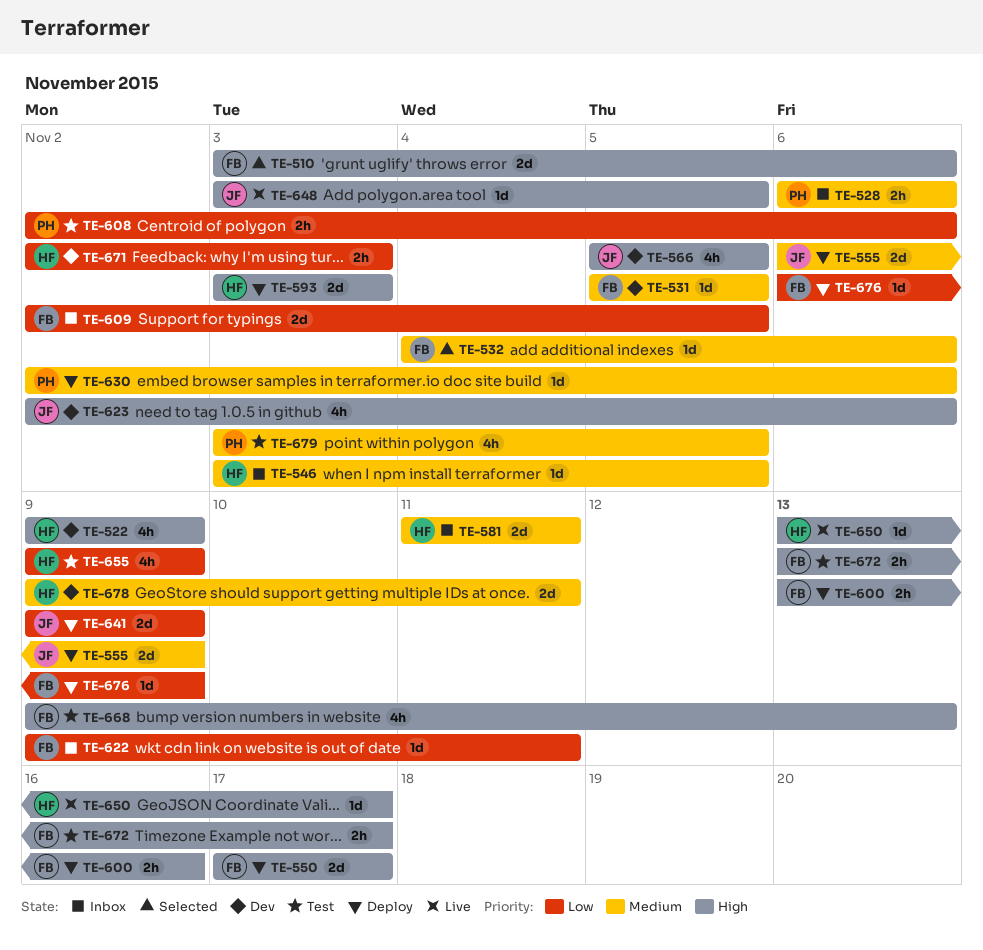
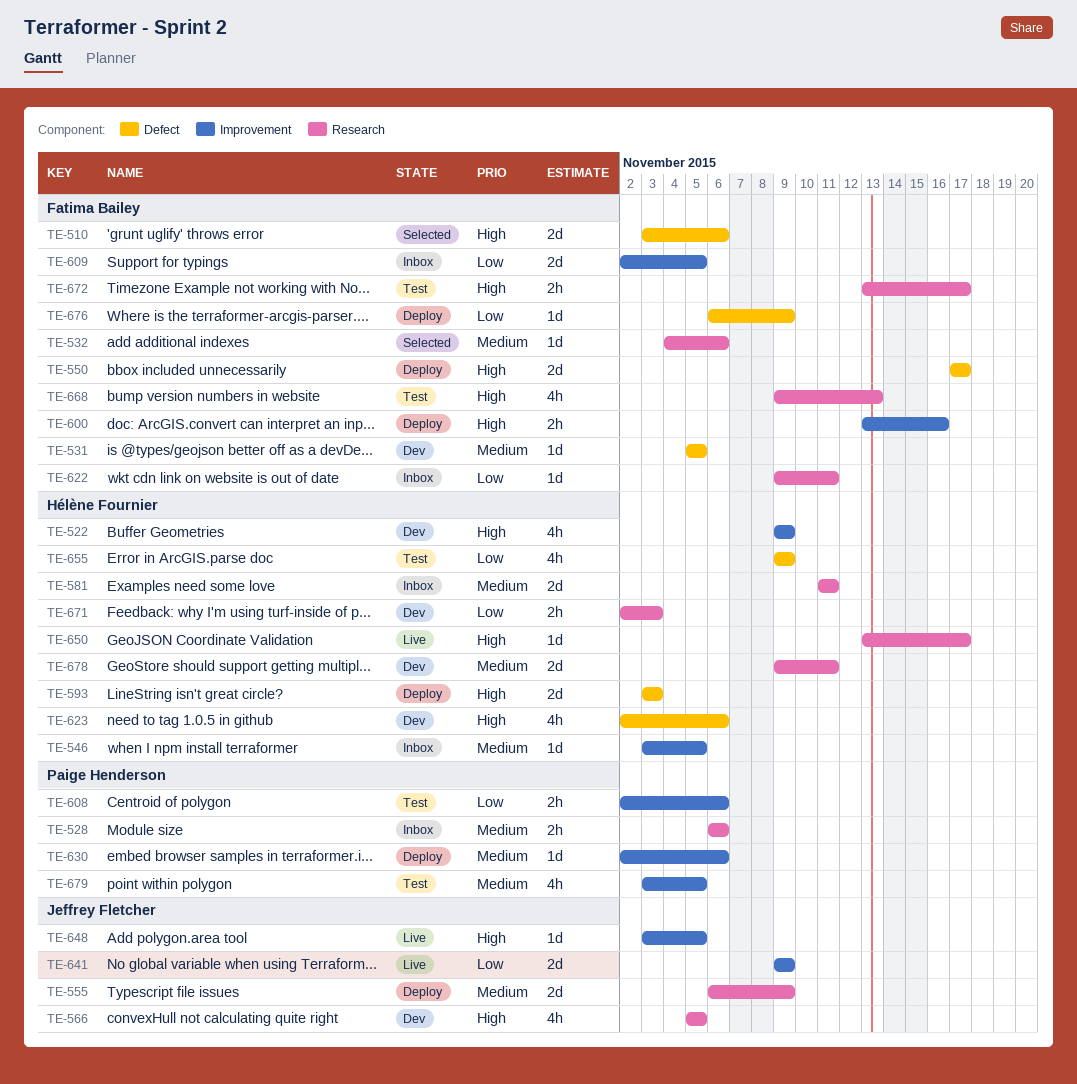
TE-623, owner: Jeffrey Fletcher -> Hélène Fournier
TE-641, status: Deploy -> Live

